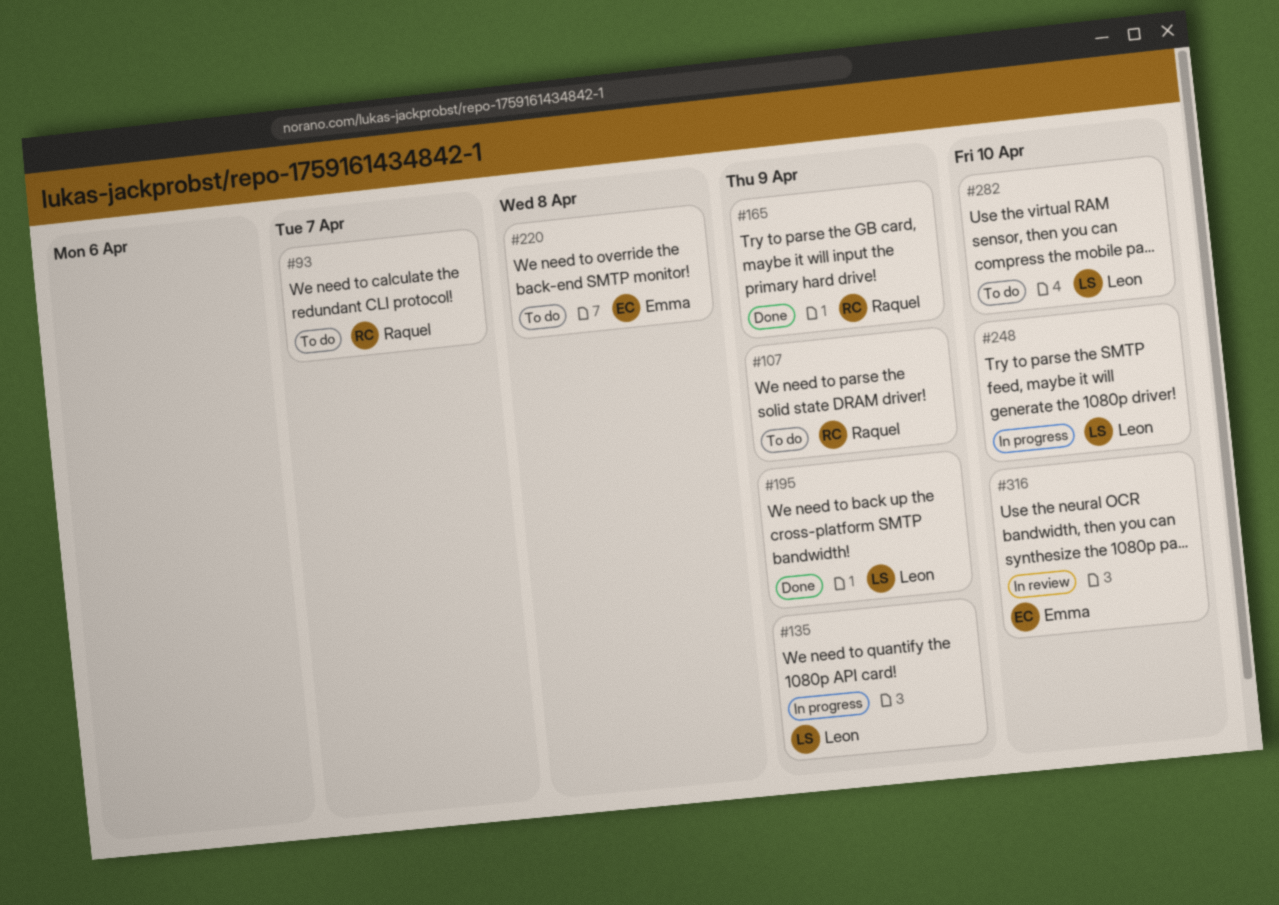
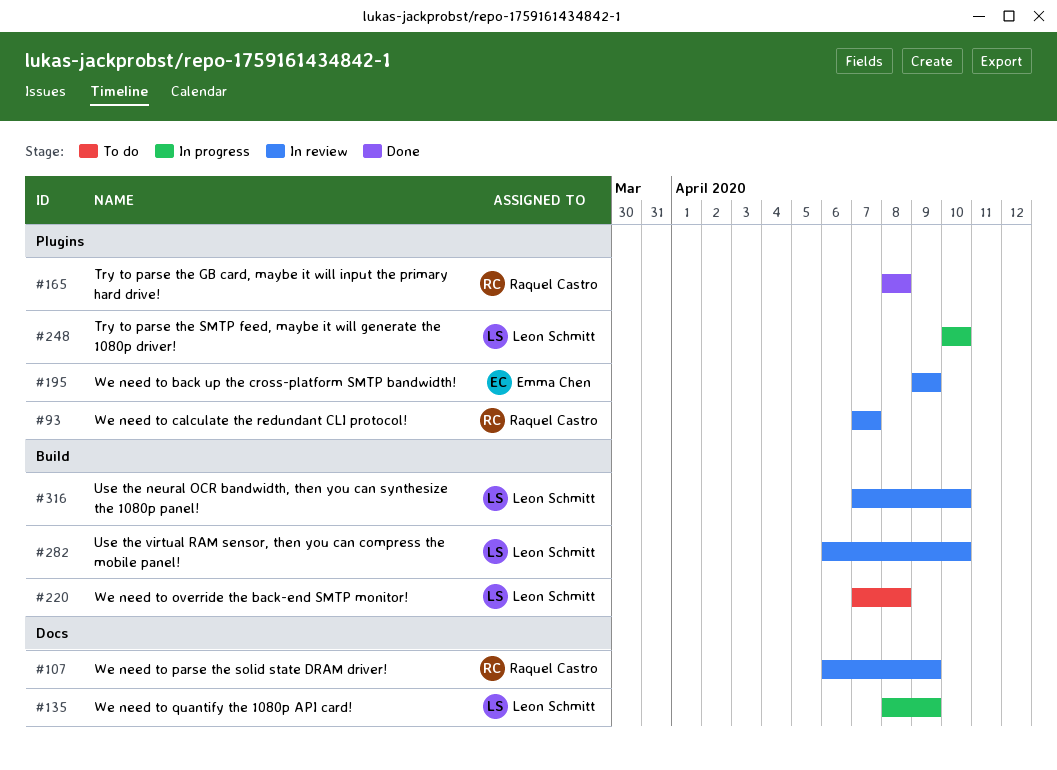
#93, status: To do -> In review
#107, status: To do -> In review
#165, due: Apr 9 -> Apr 8
#195, status: Done -> In review
#195, owner: Leon Schmitt -> Emma Chen
#220, owner: Emma Chen -> Leon Schmitt
#282, status: To do -> In review
#316, owner: Emma Chen -> Leon Schmitt

